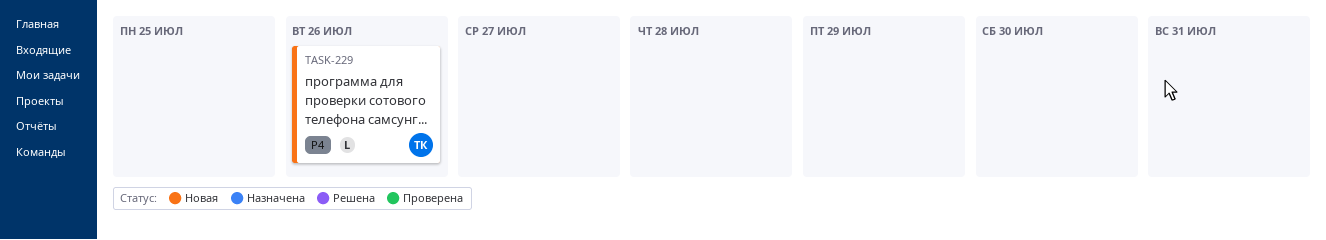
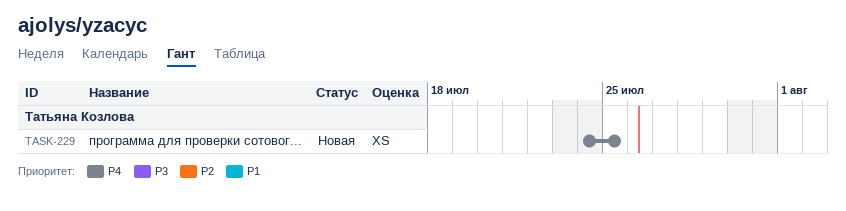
TASK-229, estimate: L -> XS
TASK-229, due: Jul 26 -> Jul 25

